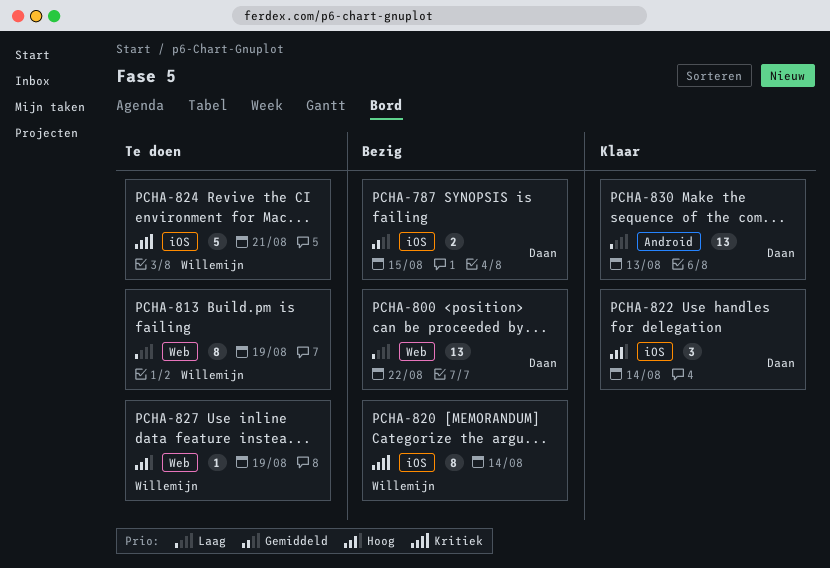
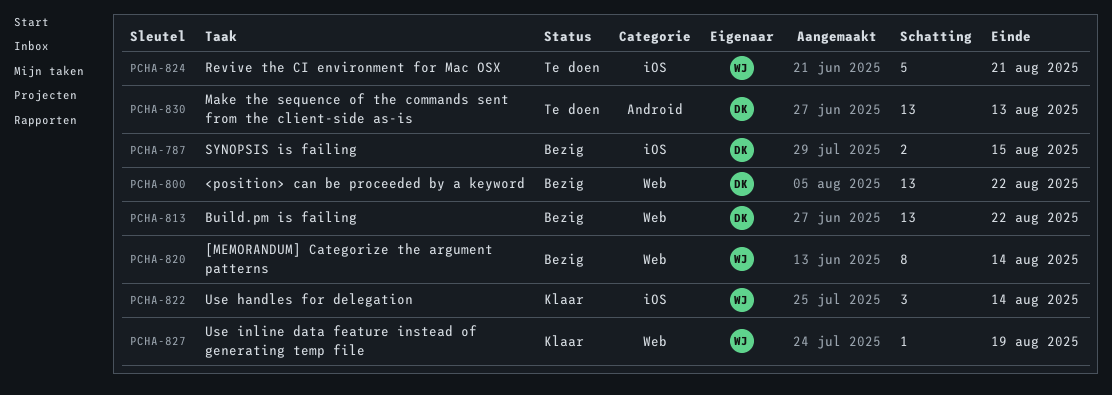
PCHA-813, status: Te doen -> Bezig
PCHA-813, owner: Willemijn -> Daan
PCHA-813, estimate: 8 -> 13
PCHA-813, due: Aug 19 -> Aug 22
PCHA-820, label: iOS -> Web
PCHA-822, owner: Daan -> Willemijn
PCHA-827, status: Te doen -> Klaar
PCHA-830, status: Klaar -> Te doen

